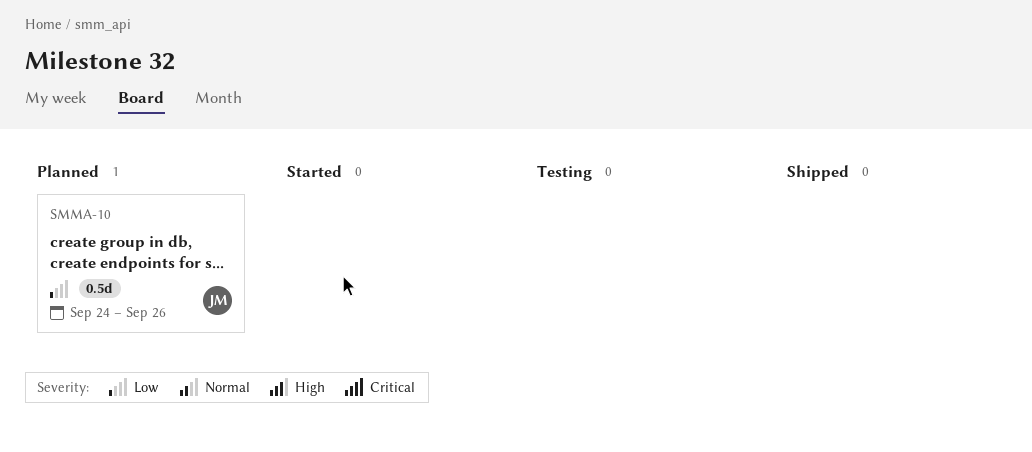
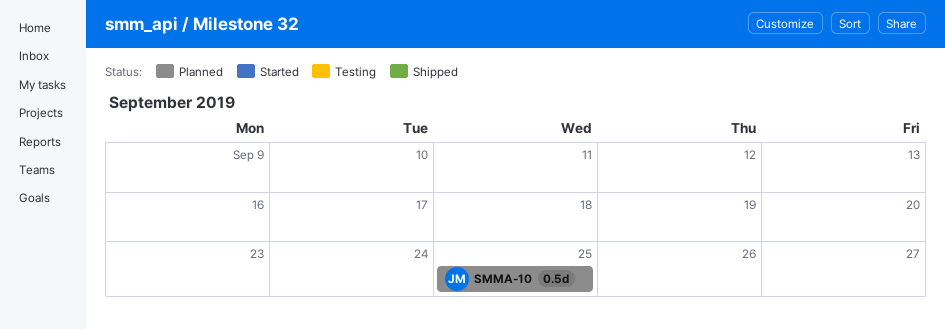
SMMA-10, start: Sep 24 -> Sep 25
SMMA-10, due: Sep 26 -> Sep 25

